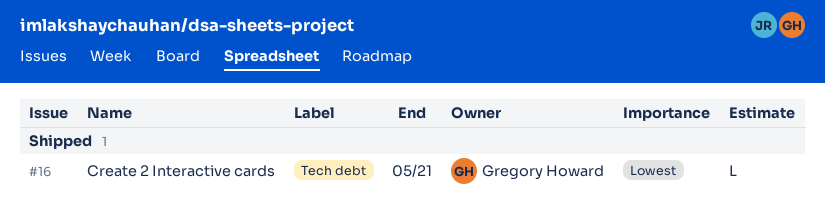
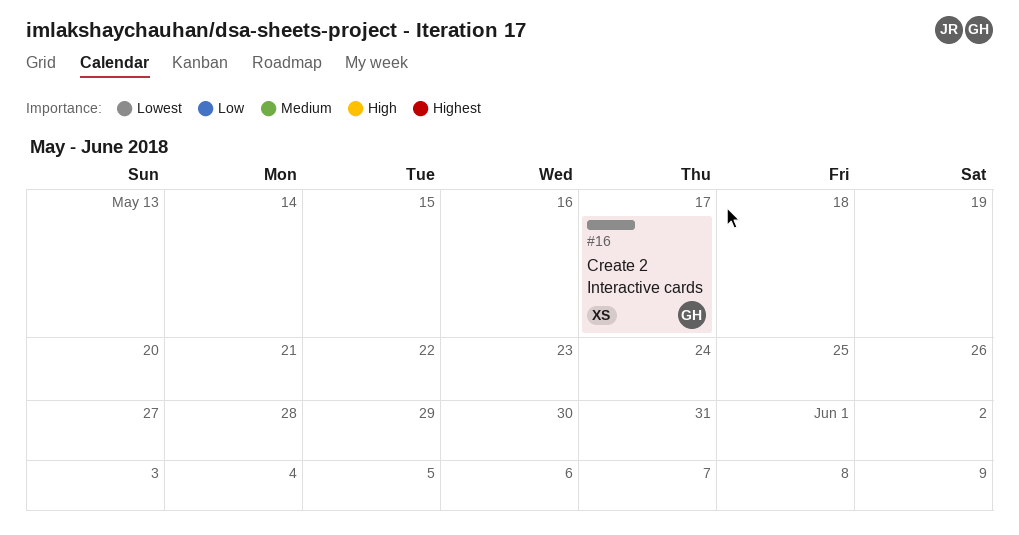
#16, estimate: L -> XS
#16, due: May 21 -> May 17

